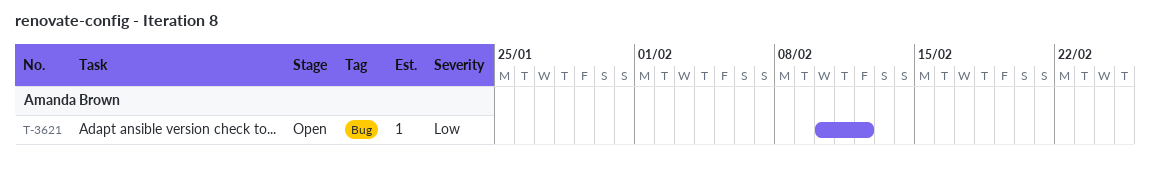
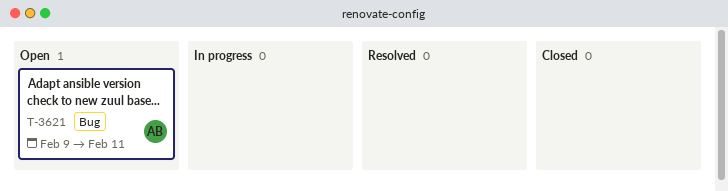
T-3621, start: Feb 10 -> Feb 9
T-3621, due: Feb 12 -> Feb 11

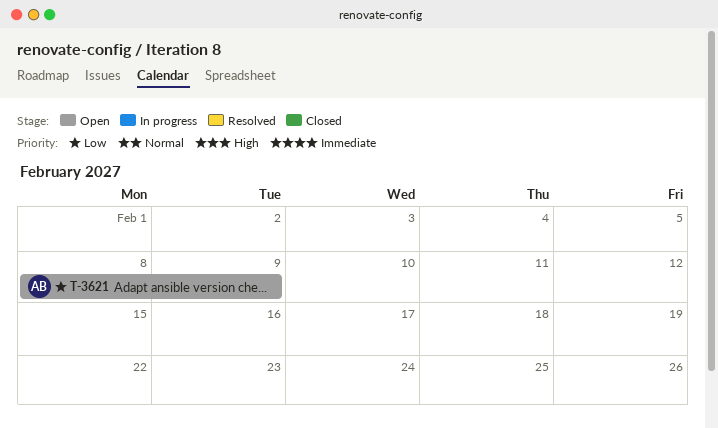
T-3621, start: Feb 9 -> Feb 8
T-3621, due: Feb 11 -> Feb 9

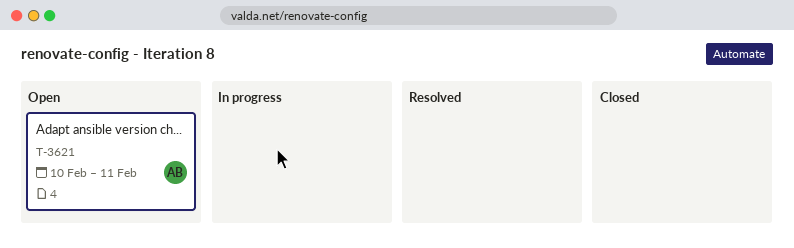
T-3621, start: Feb 8 -> Feb 10
T-3621, due: Feb 9 -> Feb 11

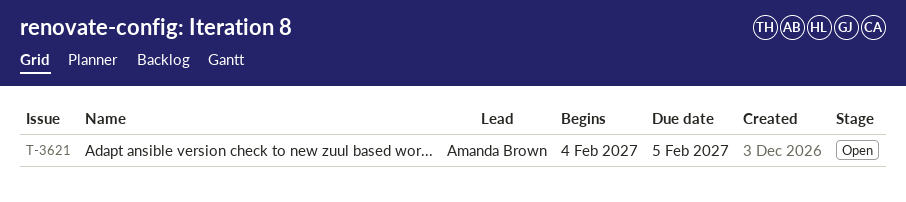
T-3621, start: Feb 10 -> Feb 4
T-3621, due: Feb 11 -> Feb 5

